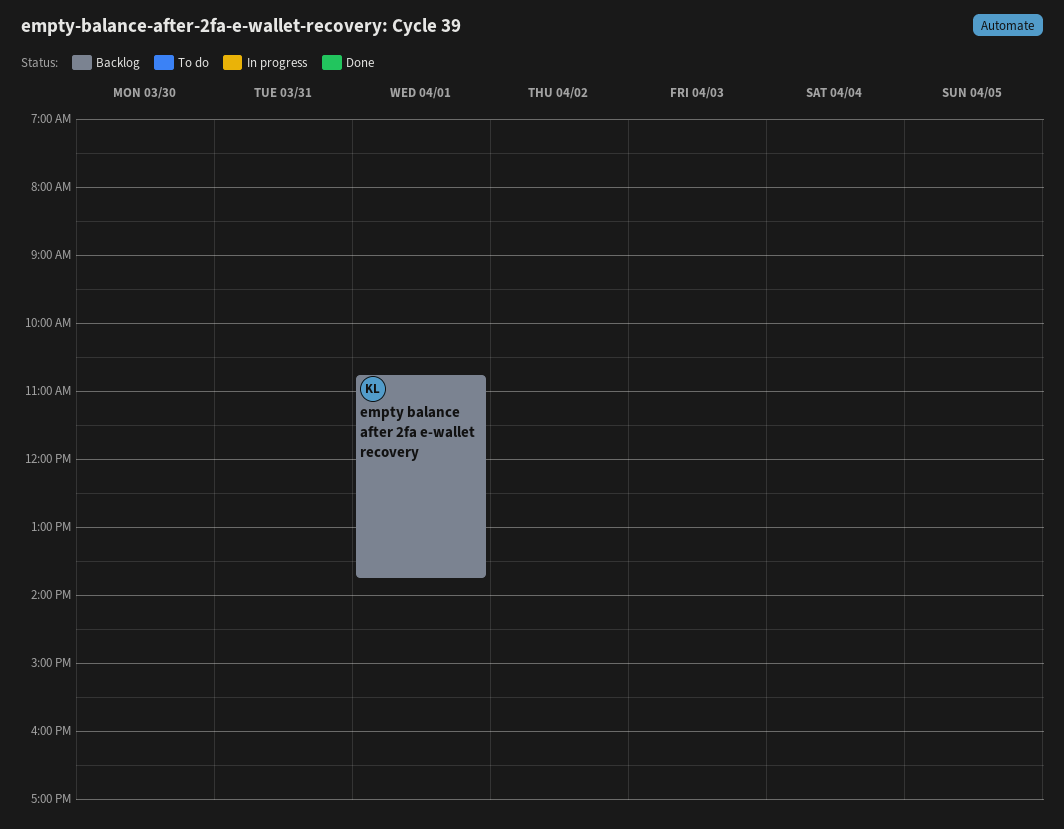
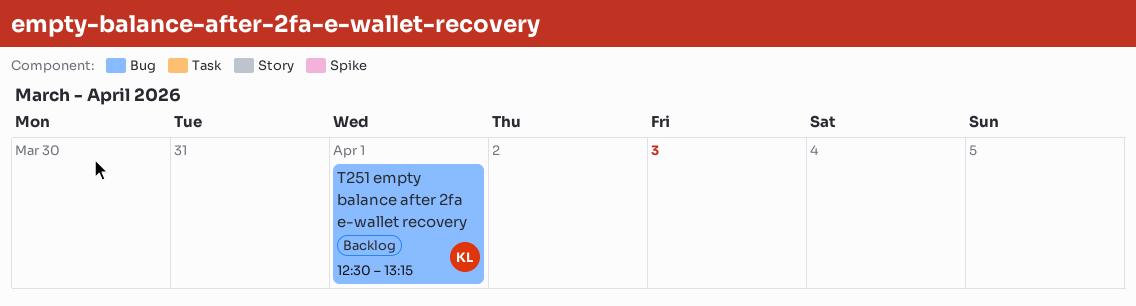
empty balance after 2fa e-wallet recovery, begins: 10:45 -> 12:30
empty balance after 2fa e-wallet recovery, ends: 13:45 -> 13:15

